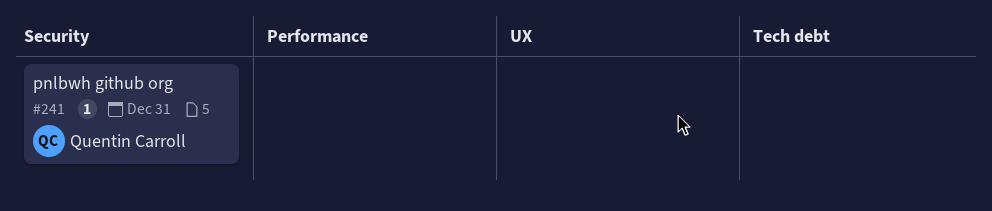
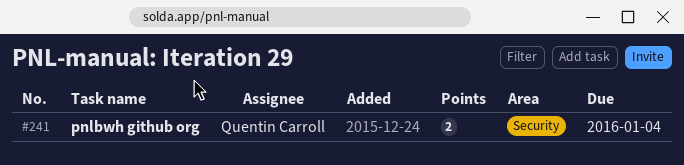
#241, estimate: 1 -> 2
#241, due: Dec 31 -> Jan 4

